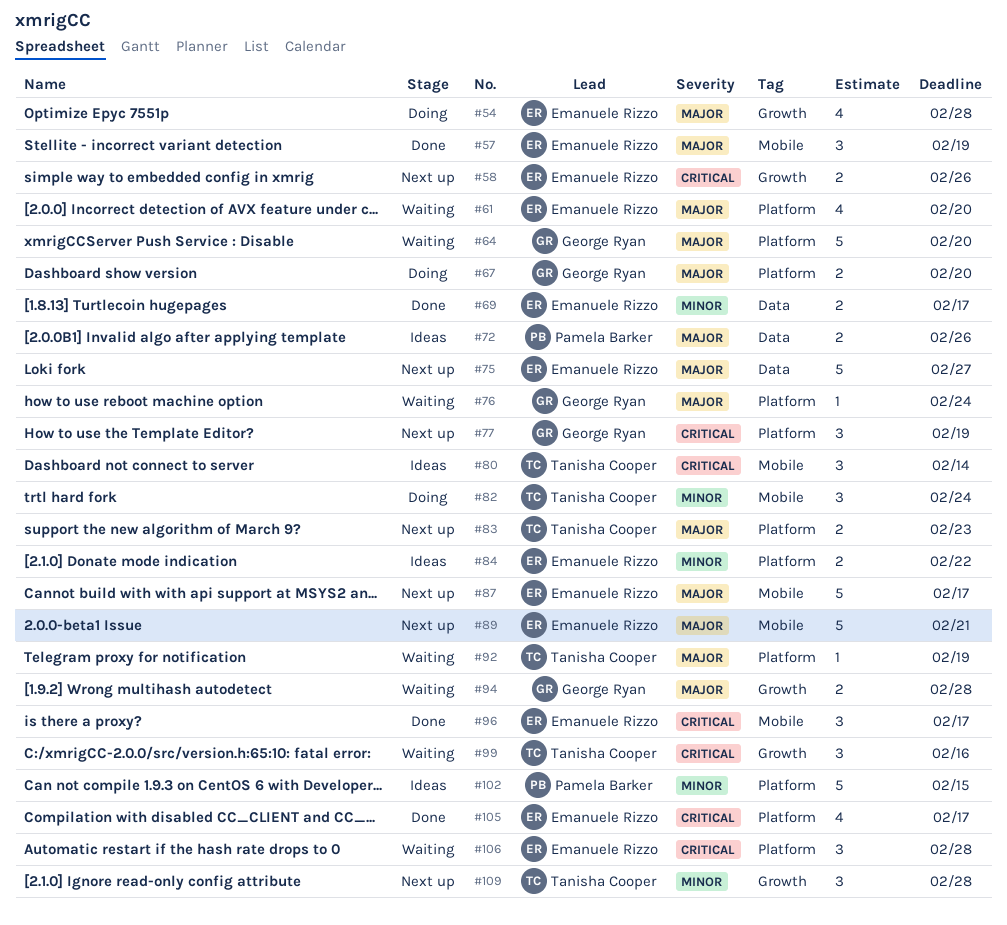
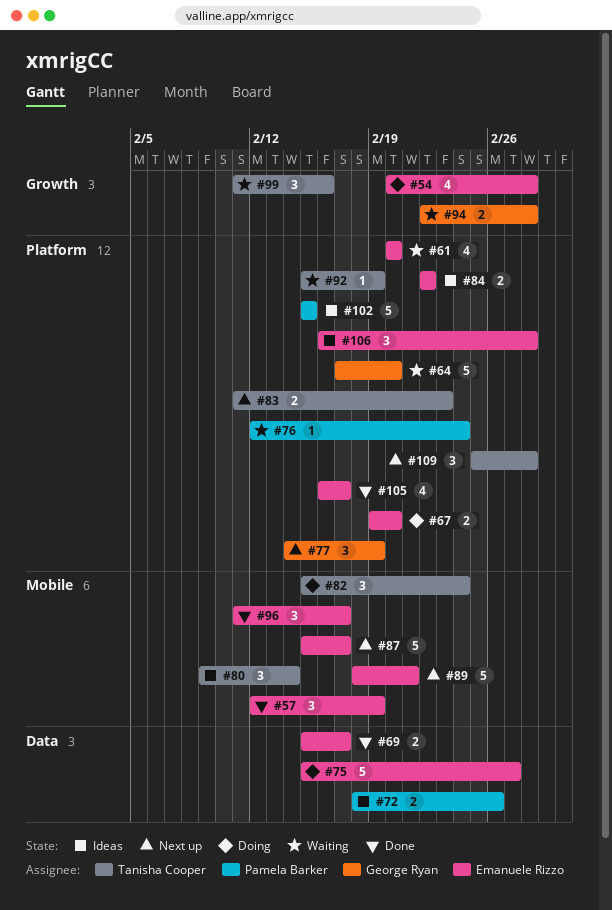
#58: present -> none
#67, owner: George Ryan -> Emanuele Rizzo
#75, status: Next up -> Doing
#76, owner: George Ryan -> Pamela Barker
#106, status: Waiting -> Ideas
#109, label: Growth -> Platform

